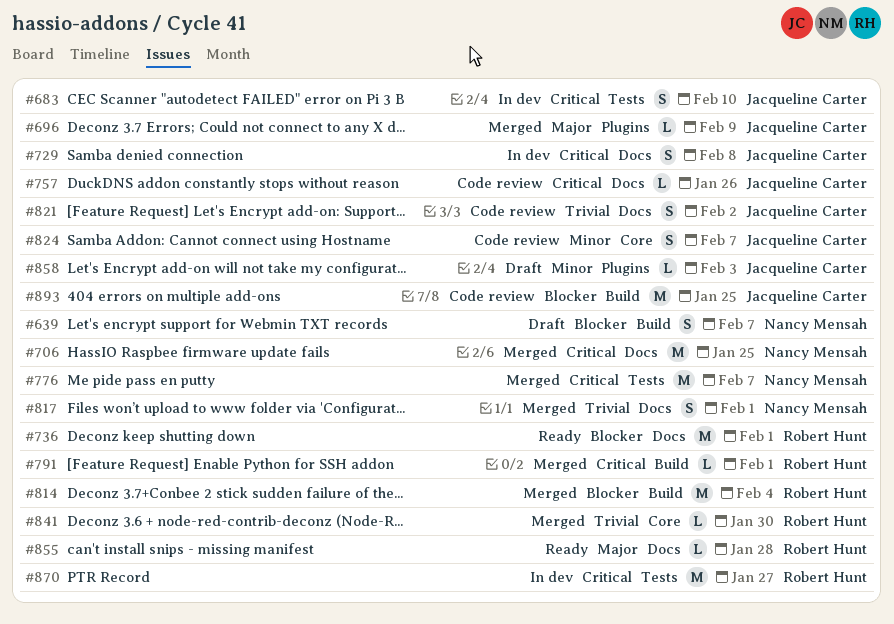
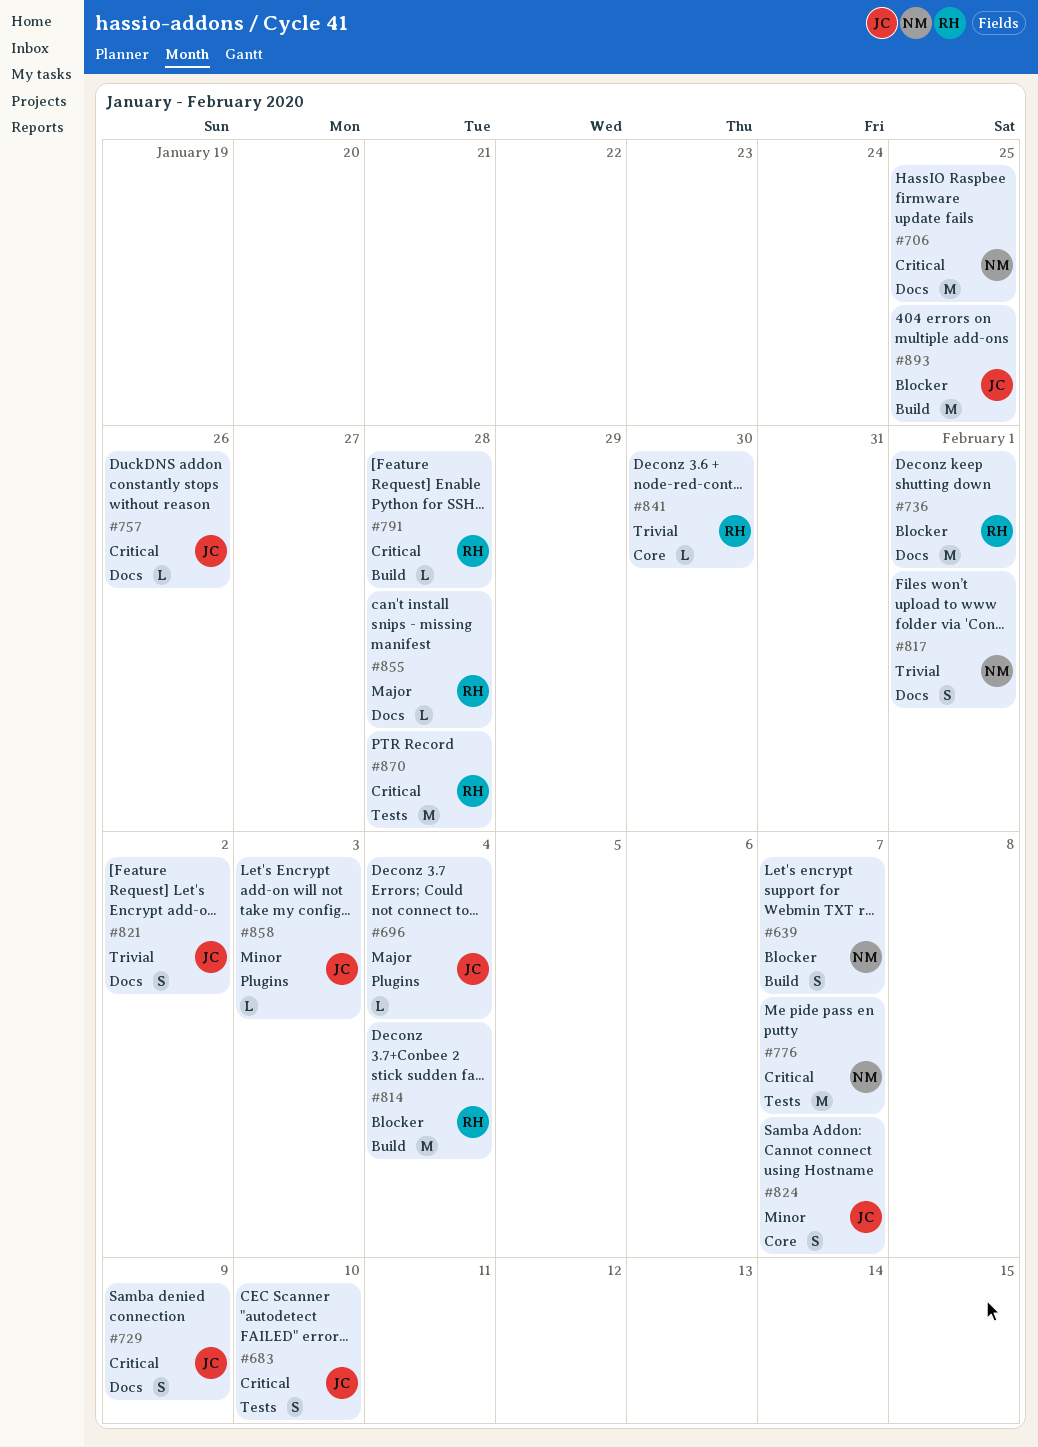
#696, due: Feb 9 -> Feb 4
#729, due: Feb 8 -> Feb 9
#791, due: Feb 1 -> Jan 28
#870, due: Jan 27 -> Jan 28

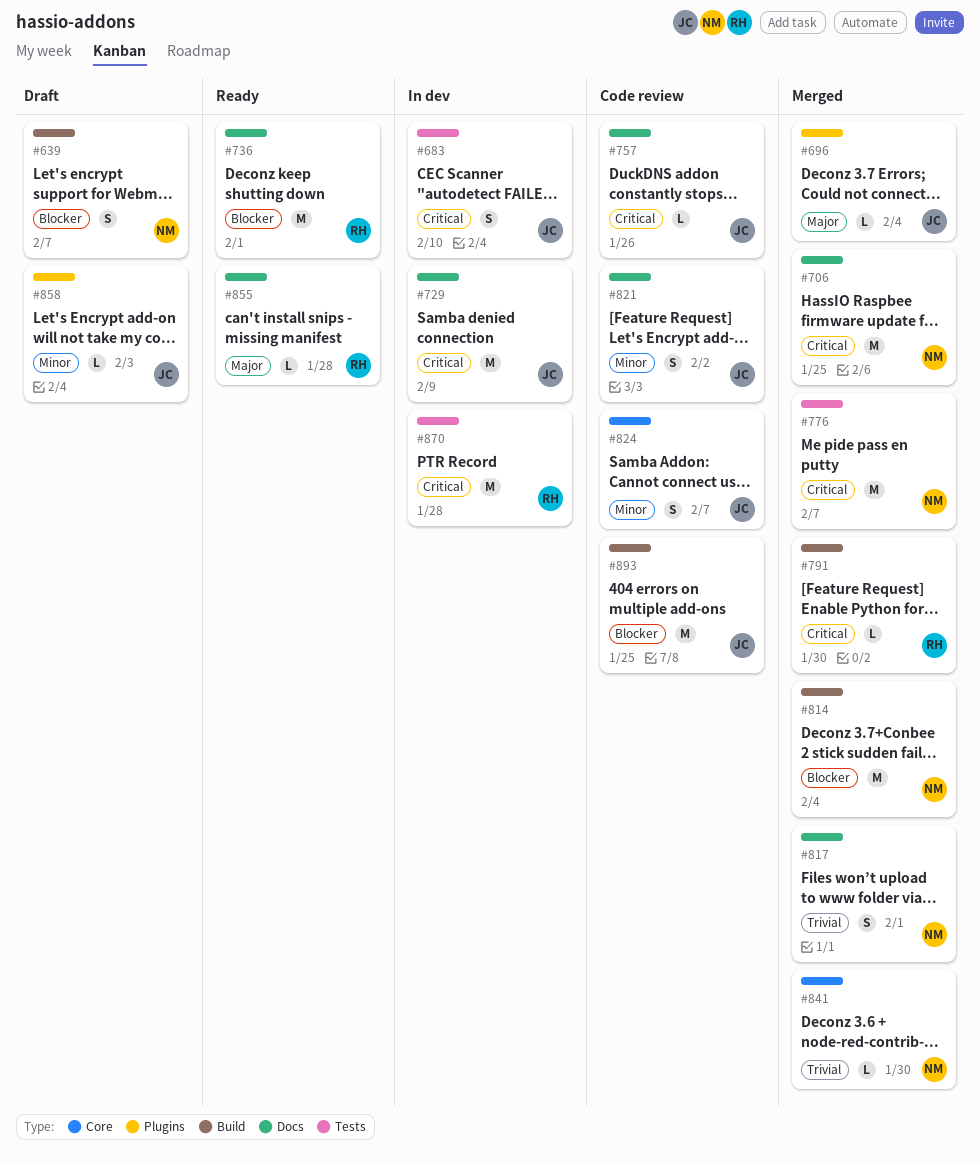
#729, estimate: S -> M
#791, due: Jan 28 -> Jan 30
#814, owner: RH -> NM
#821, priority: Trivial -> Minor
#841, owner: RH -> NM

